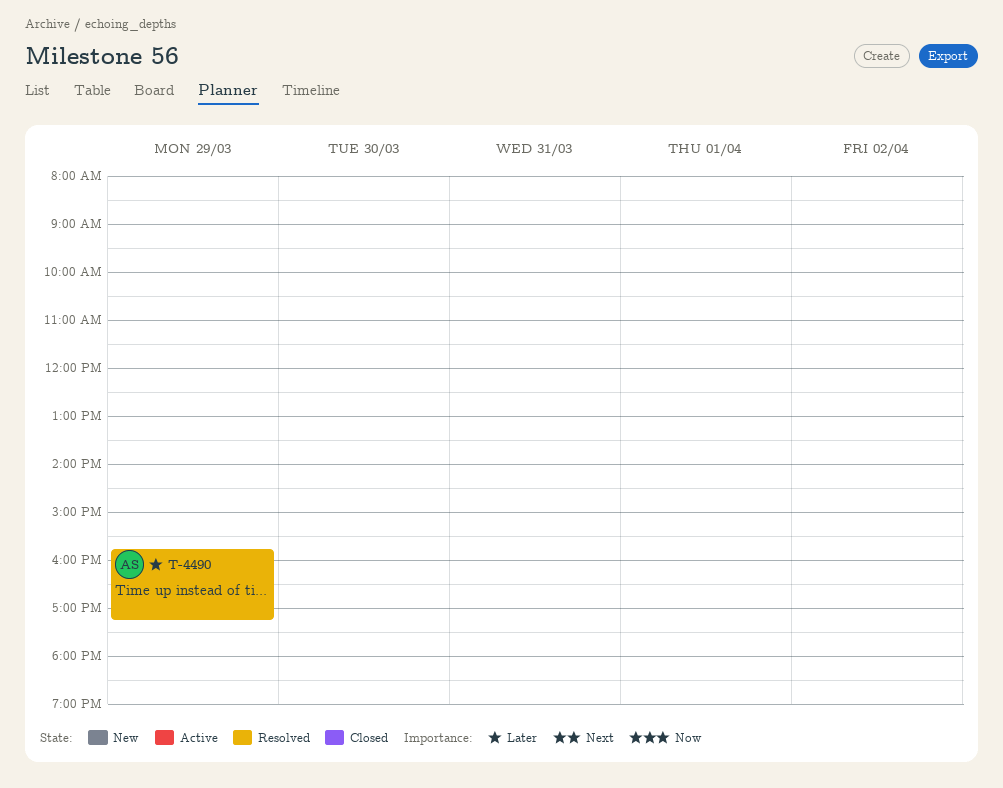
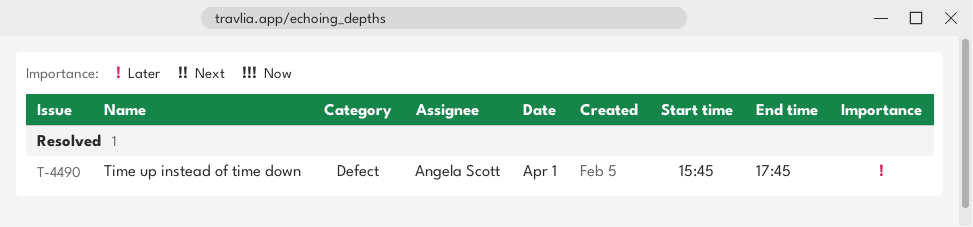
T-4490, day: Mar 29 -> Apr 1
T-4490, ends: 17:15 -> 17:45

